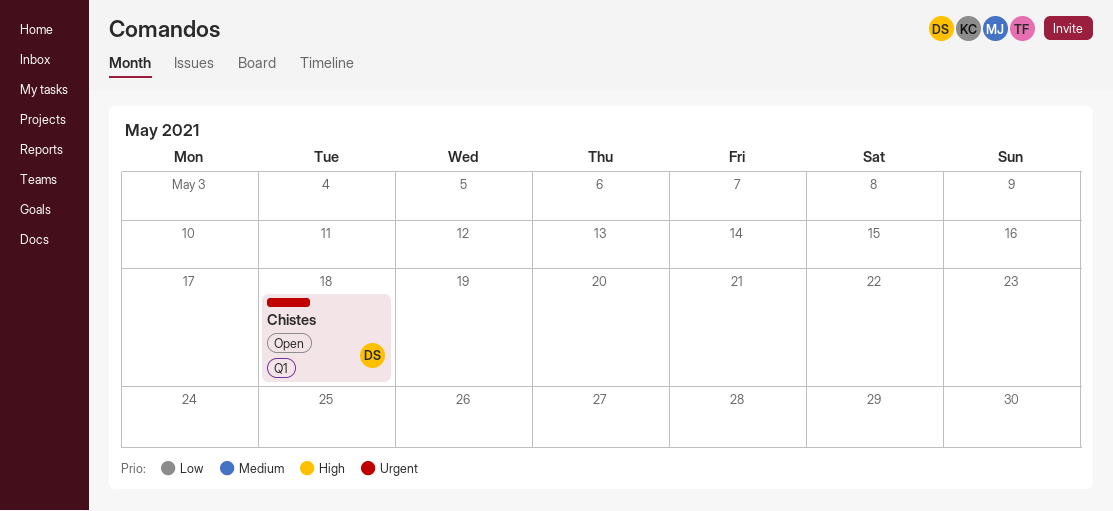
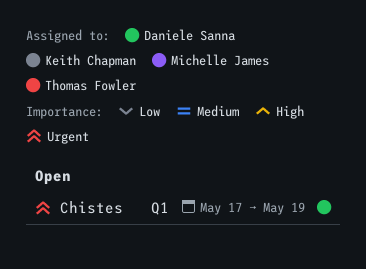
Chistes, due: May 18 -> May 19

